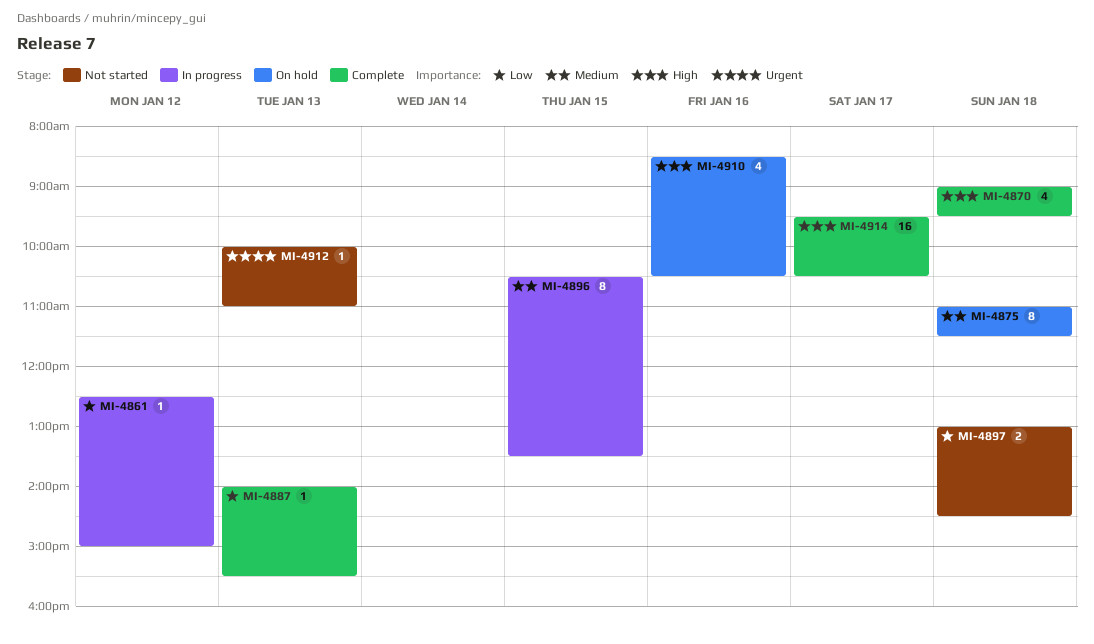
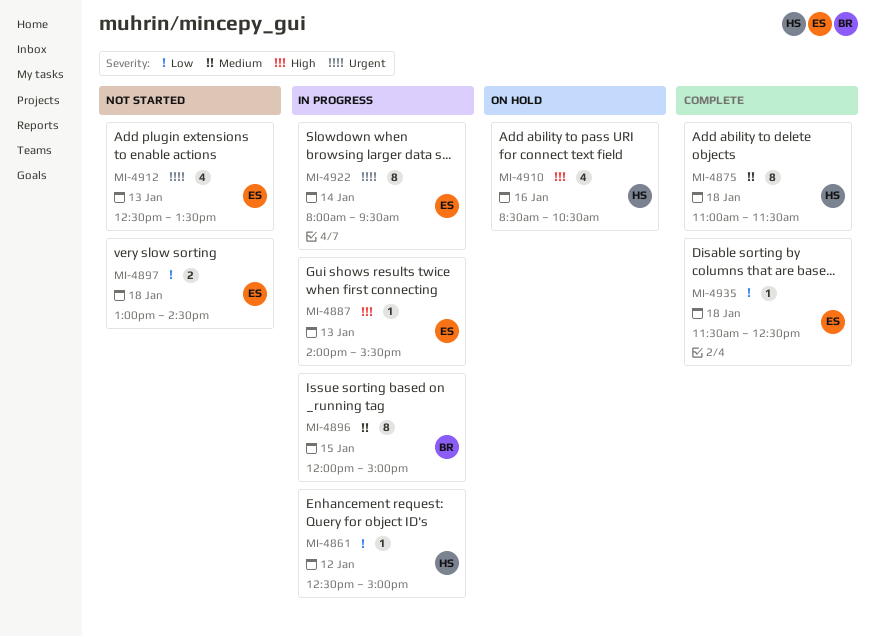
MI-4870: present -> none
MI-4875, status: On hold -> Complete
MI-4887, status: Complete -> In progress
MI-4887, priority: Low -> High
MI-4896, begins: 10:30 -> 12:00
MI-4896, ends: 13:30 -> 15:00
MI-4912, estimate: 1 -> 4
MI-4912, begins: 10:00 -> 12:30
MI-4912, ends: 11:00 -> 13:30
MI-4914: present -> none
MI-4922: none -> present
MI-4935: none -> present

